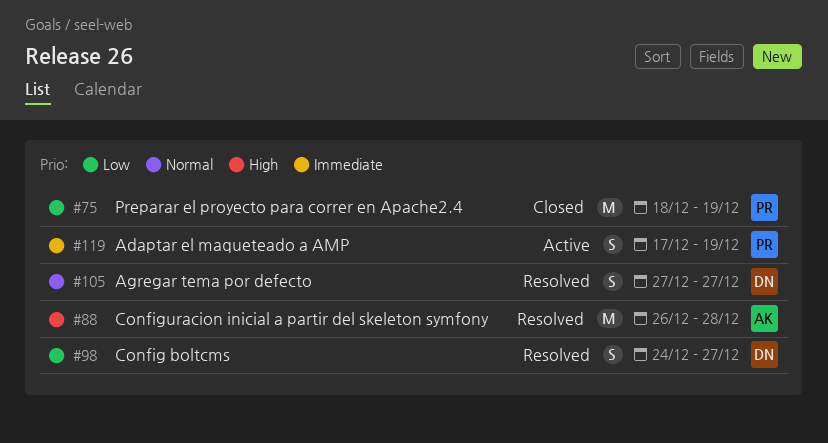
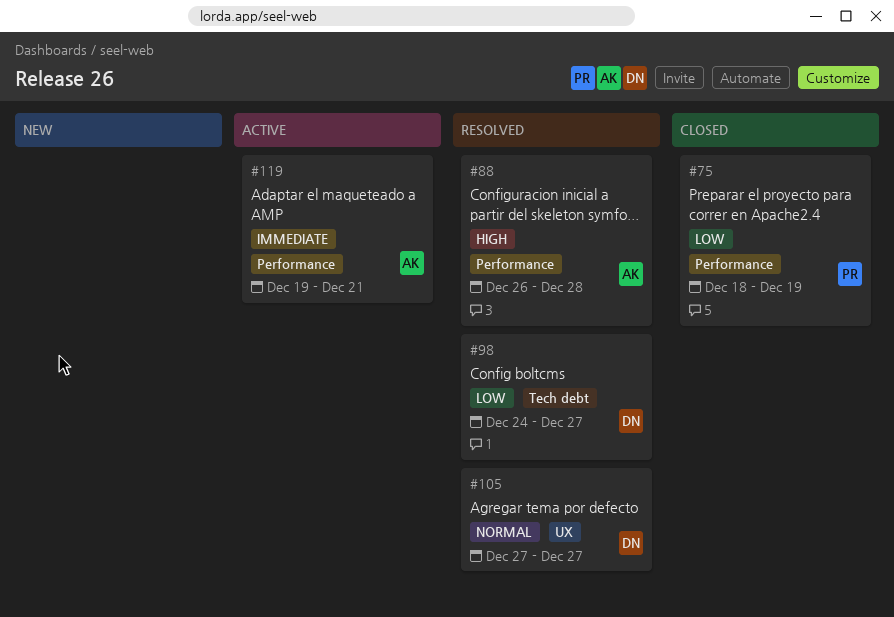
#119, owner: PR -> AK
#119, start: Dec 17 -> Dec 19
#119, due: Dec 19 -> Dec 21

